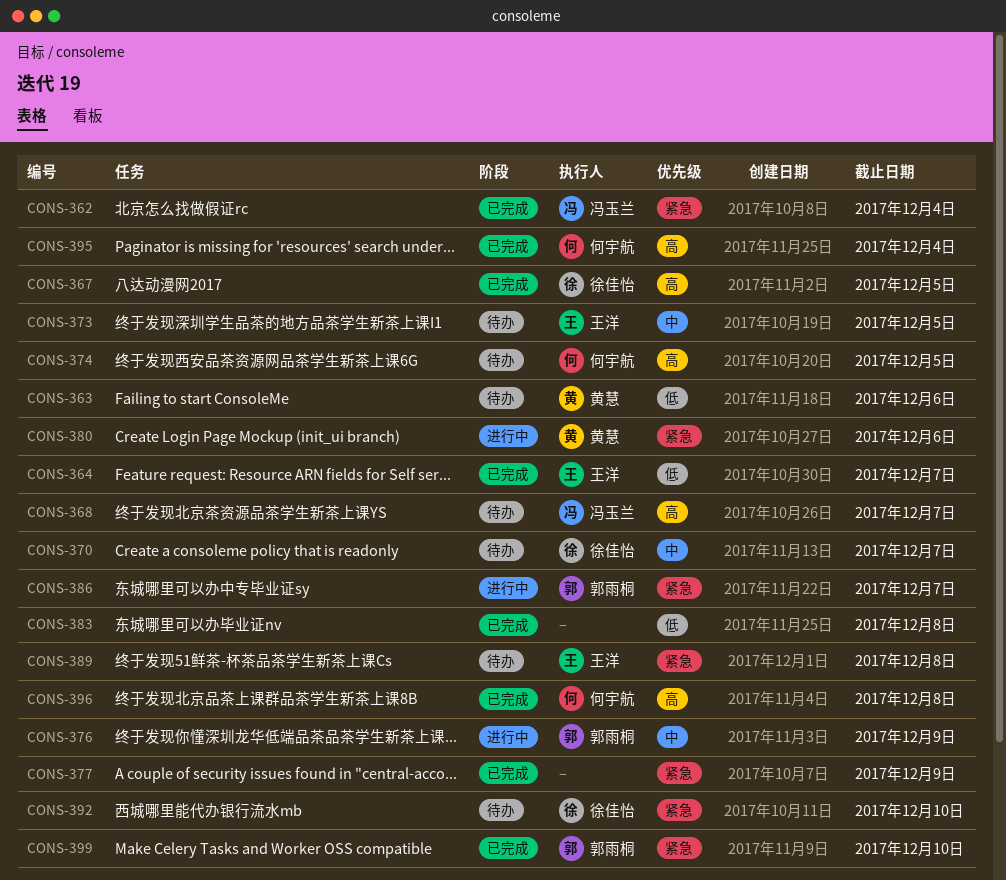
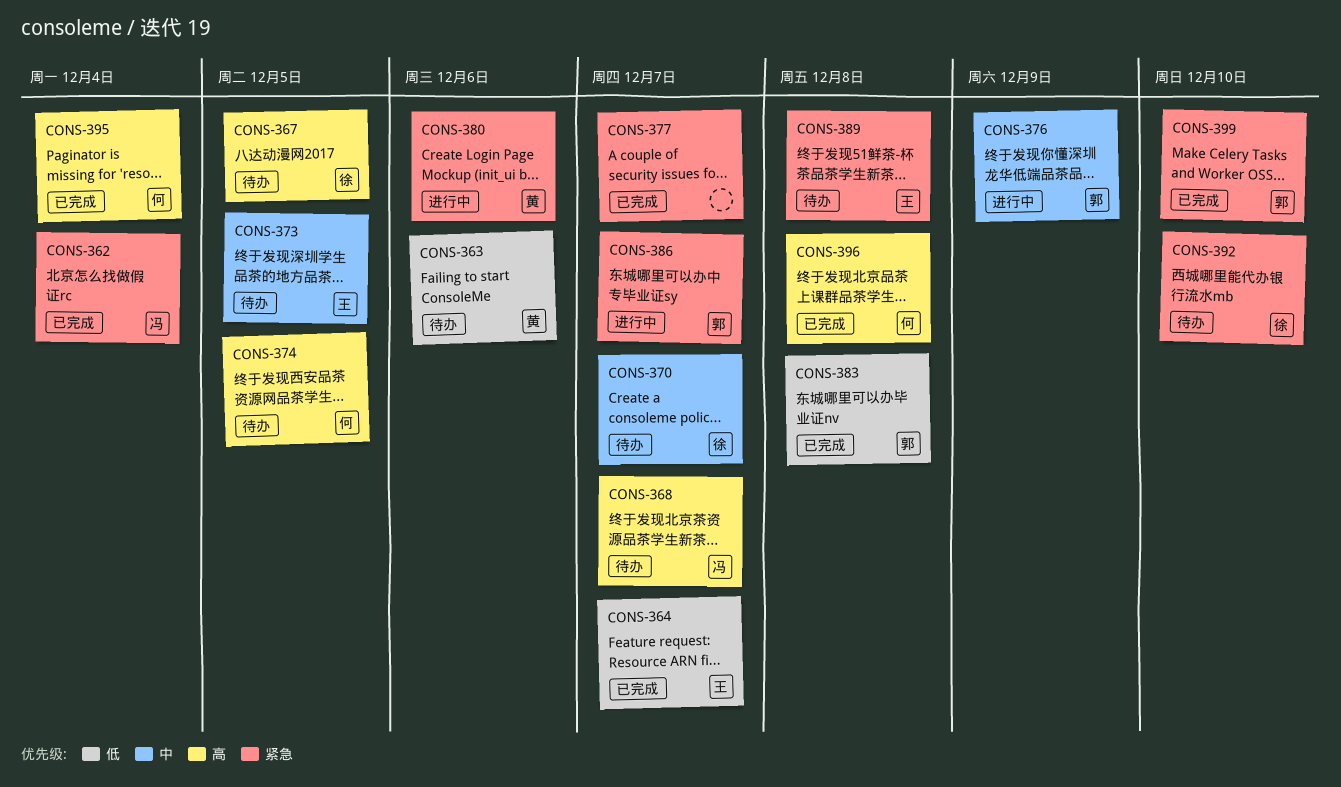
CONS-367, status: 已完成 -> 待办
CONS-377, due: Dec 9 -> Dec 7
CONS-383, owner: none -> 郭雨桐

